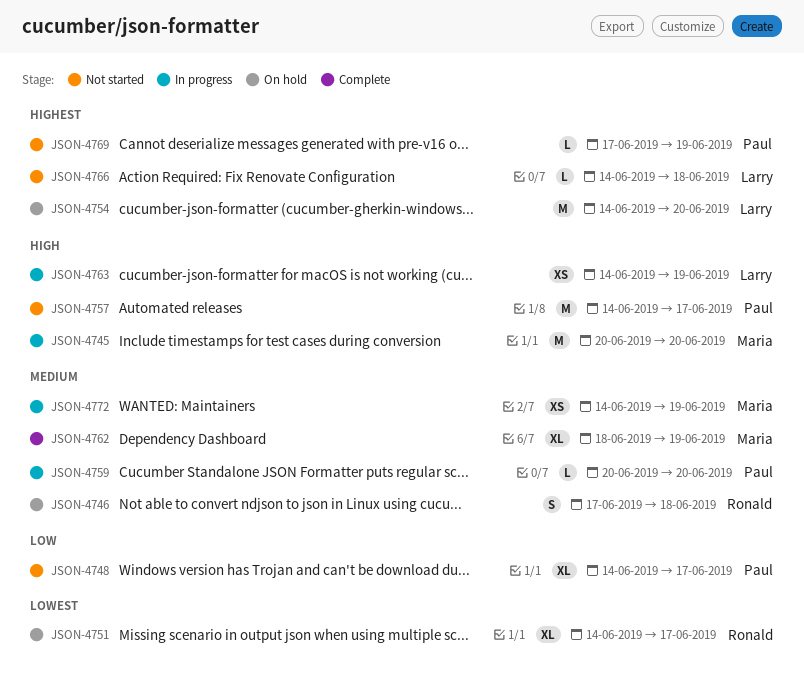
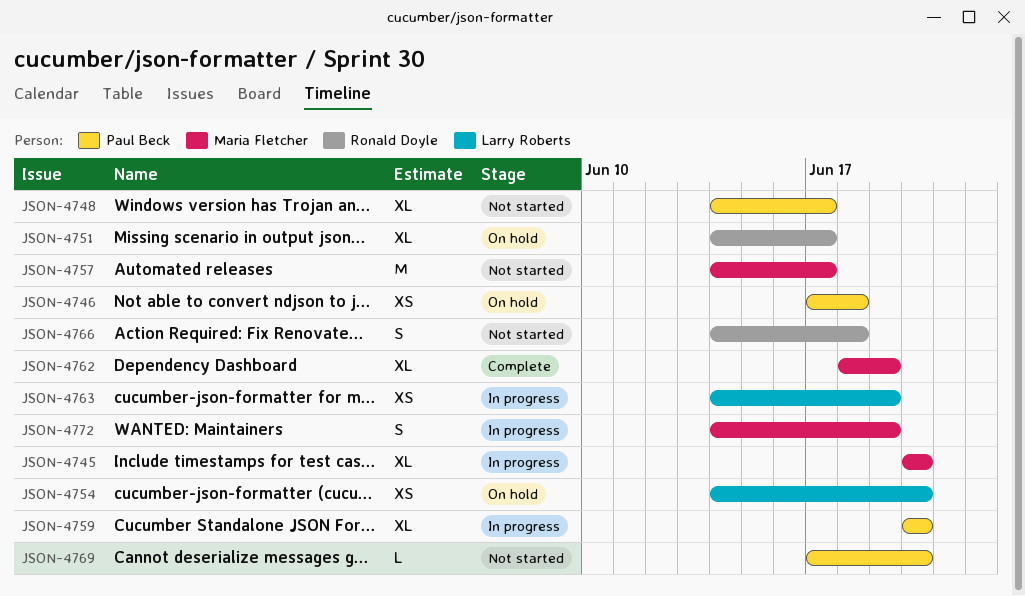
JSON-4745, estimate: M -> XL
JSON-4746, owner: Ronald Doyle -> Paul Beck
JSON-4746, estimate: S -> XS
JSON-4754, estimate: M -> XS
JSON-4757, owner: Paul Beck -> Maria Fletcher
JSON-4759, estimate: L -> XL
JSON-4766, owner: Larry Roberts -> Ronald Doyle
JSON-4766, estimate: L -> S
JSON-4769, due: Jun 19 -> Jun 20
JSON-4772, estimate: XS -> S

